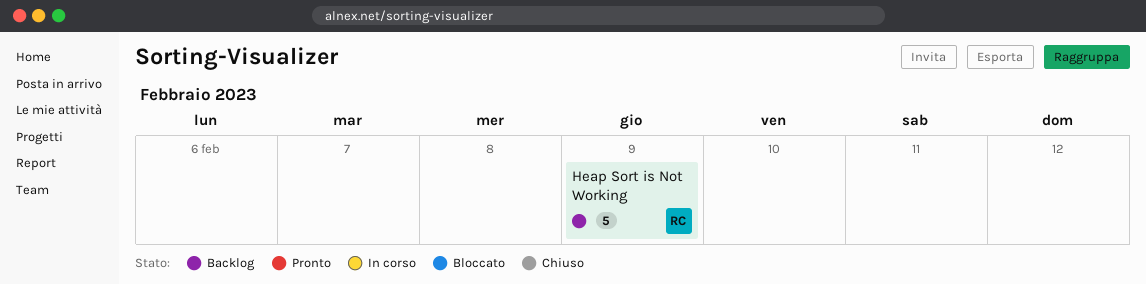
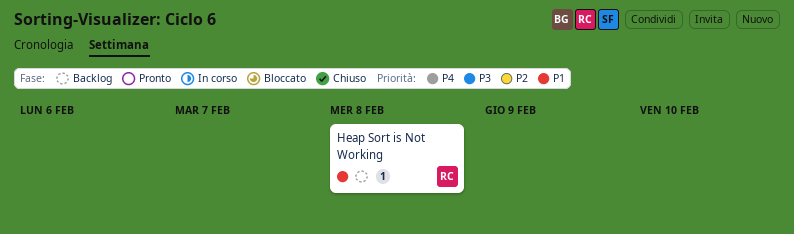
Heap Sort is Not Working, estimate: 5 -> 1
Heap Sort is Not Working, due: Feb 9 -> Feb 8

